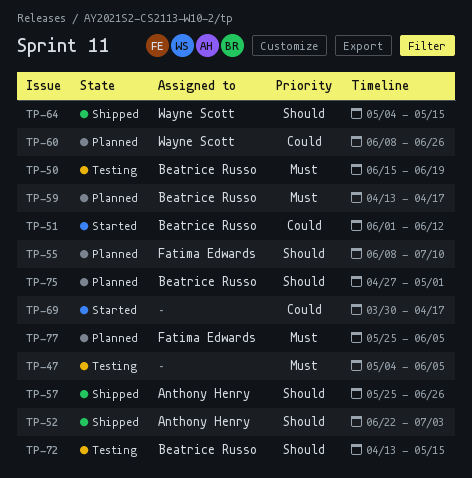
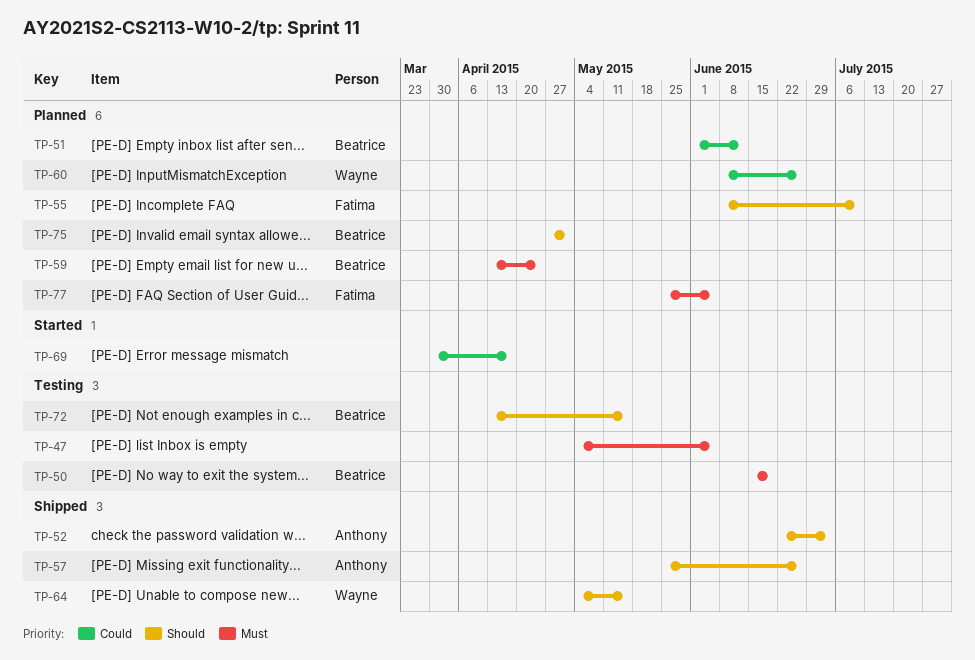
TP-51, status: Started -> Planned
TP-59, due: Apr 17 -> Apr 24

